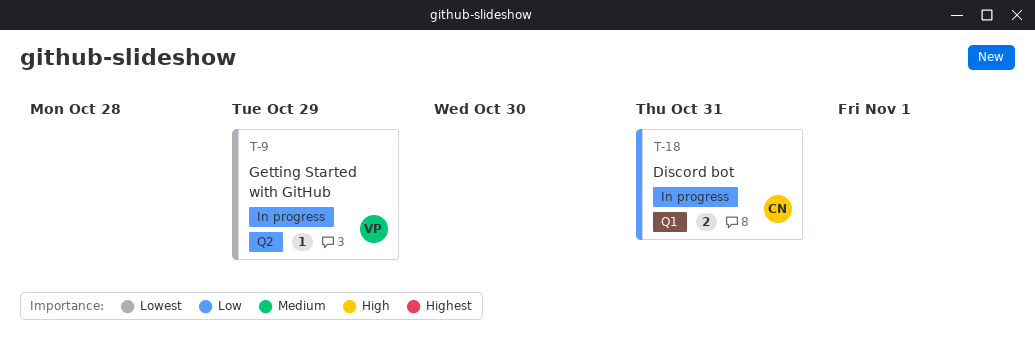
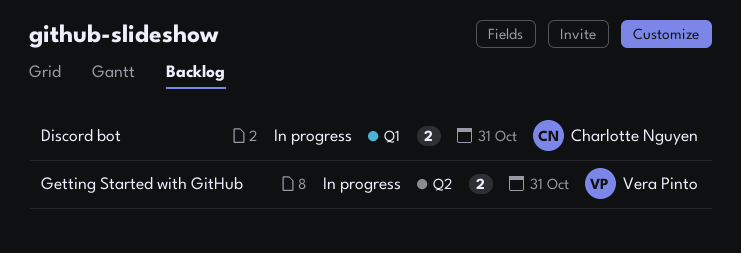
Getting Started with GitHub, estimate: 1 -> 2
Getting Started with GitHub, due: Oct 29 -> Oct 31

